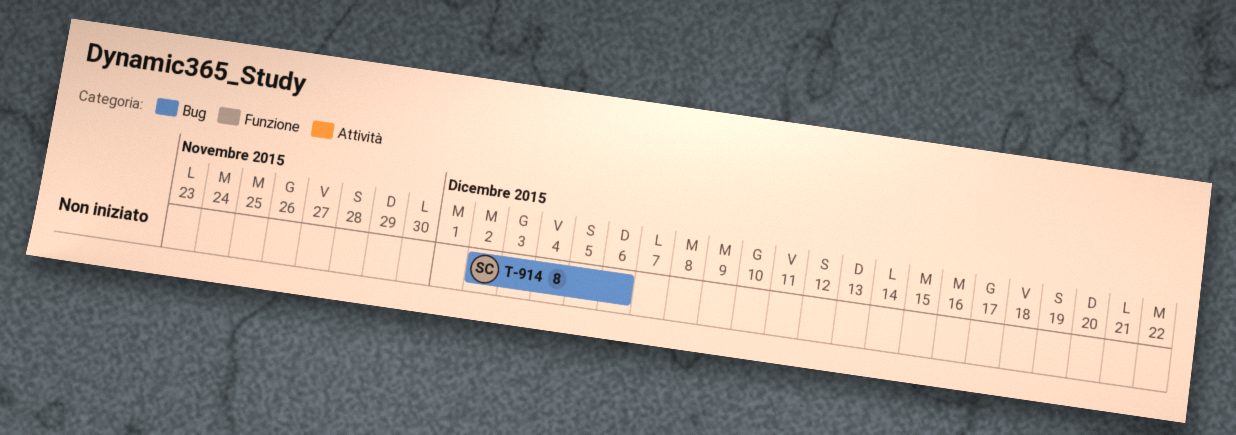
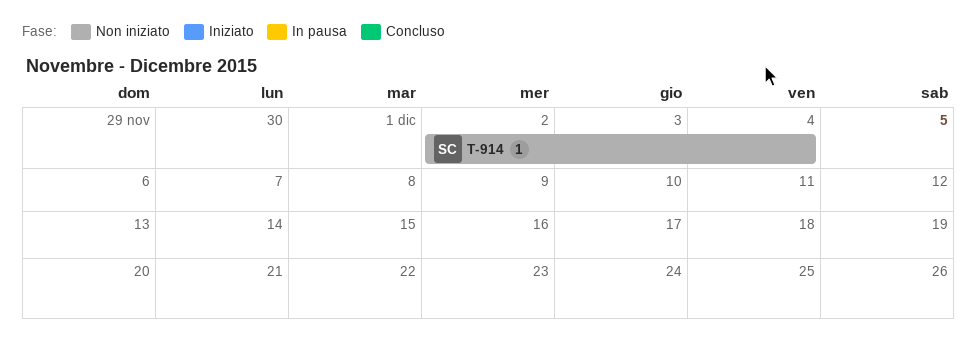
T-914, estimate: 8 -> 1
T-914, due: Dec 6 -> Dec 4

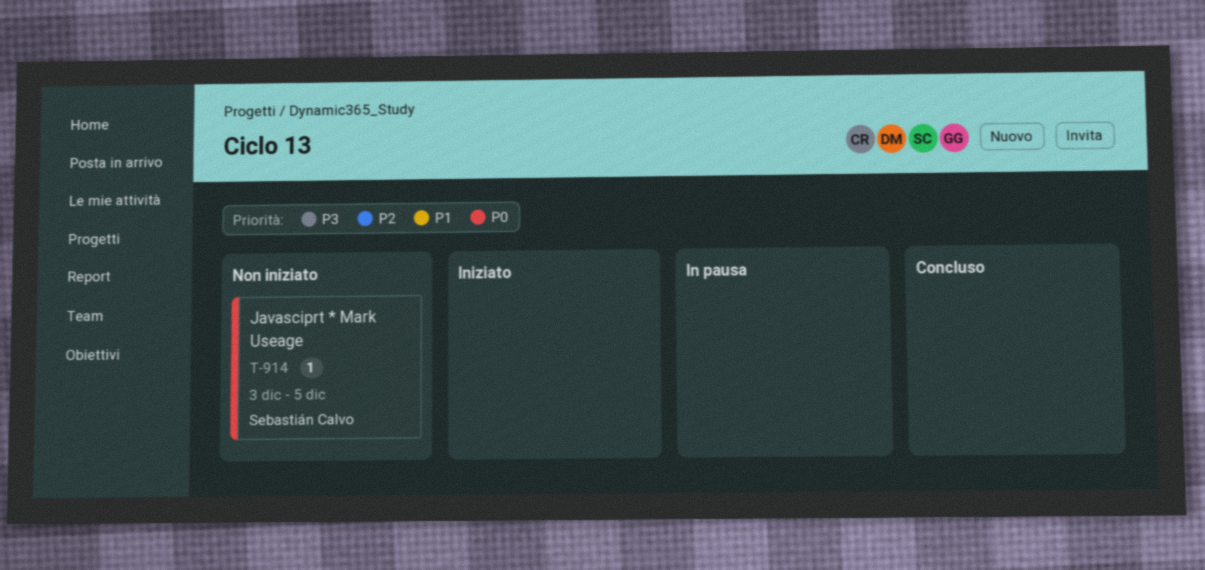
T-914, start: Dec 2 -> Dec 3
T-914, due: Dec 4 -> Dec 5

